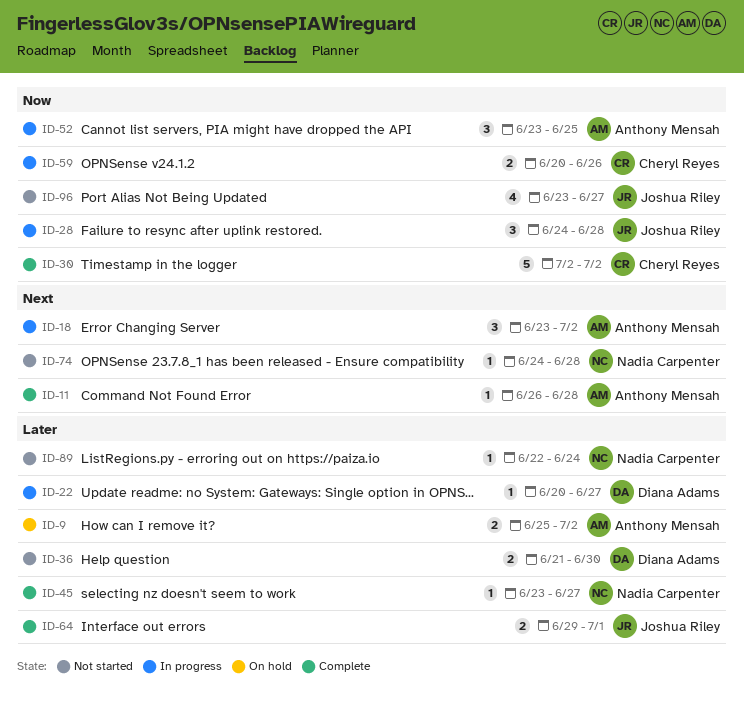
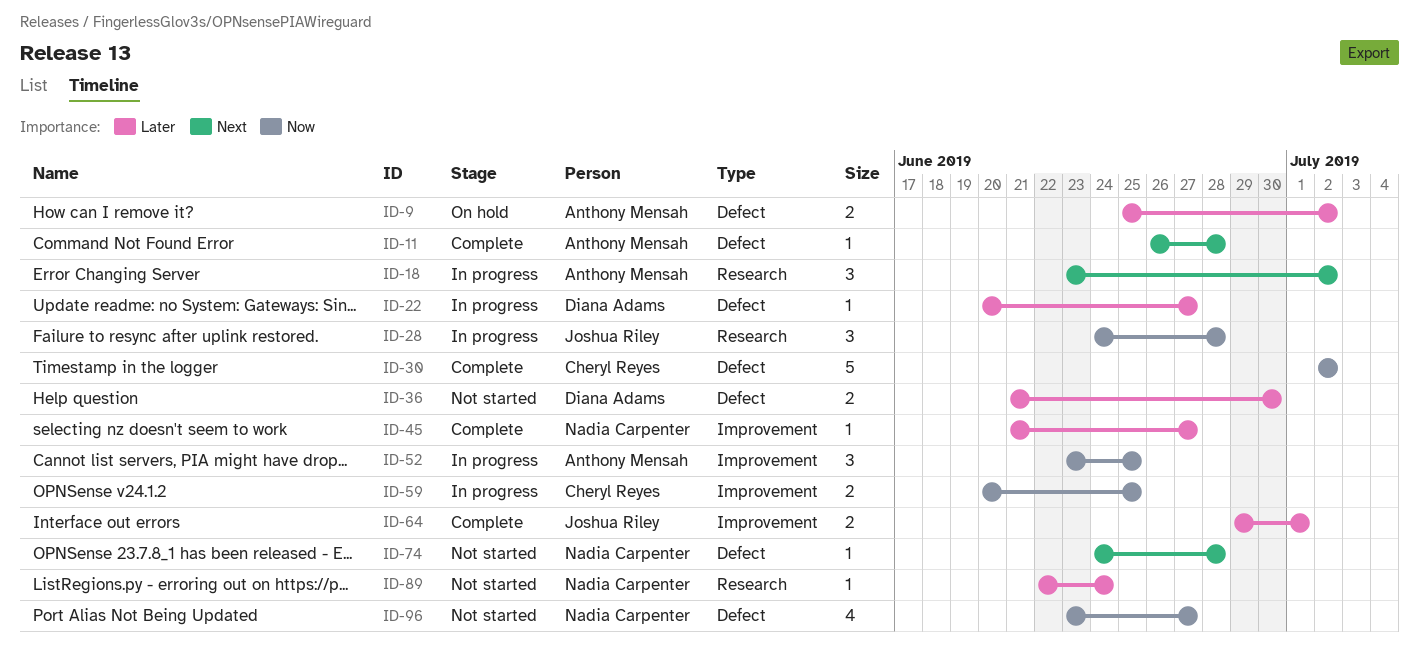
ID-45, start: Jun 23 -> Jun 21
ID-59, due: Jun 26 -> Jun 25
ID-96, owner: Joshua Riley -> Nadia Carpenter

